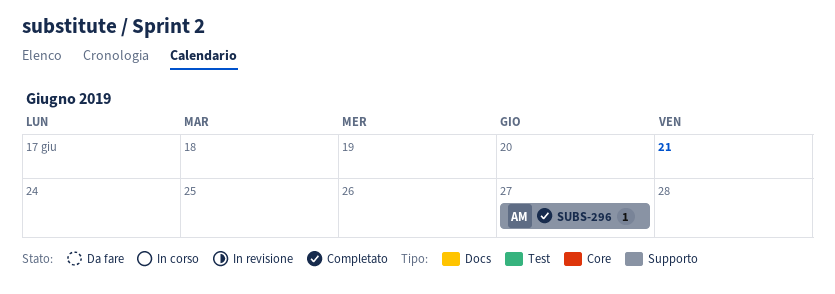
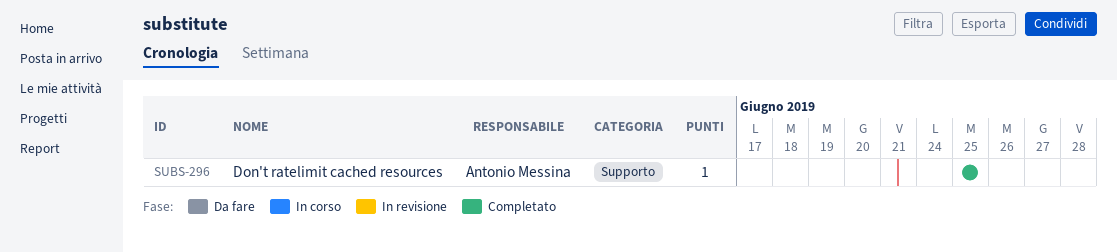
SUBS-296, start: Jun 27 -> Jun 25
SUBS-296, due: Jun 27 -> Jun 25

